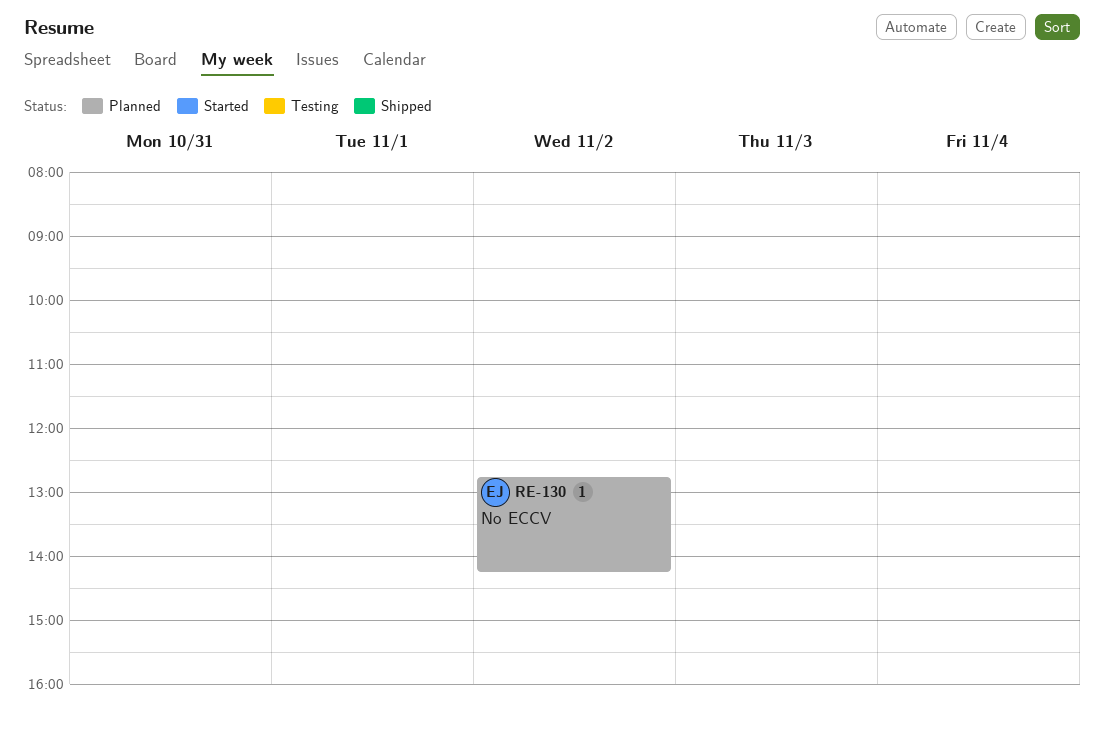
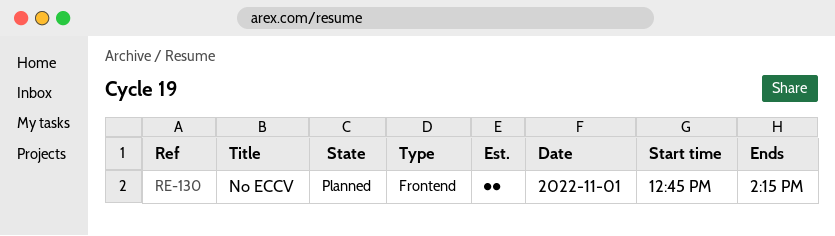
RE-130, estimate: 1 -> 2
RE-130, day: Nov 2 -> Nov 1

